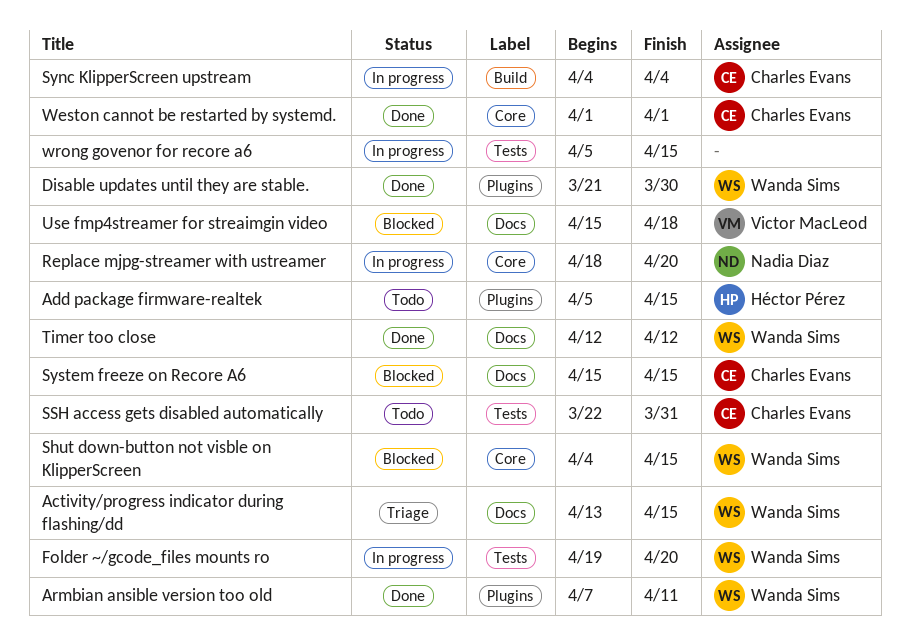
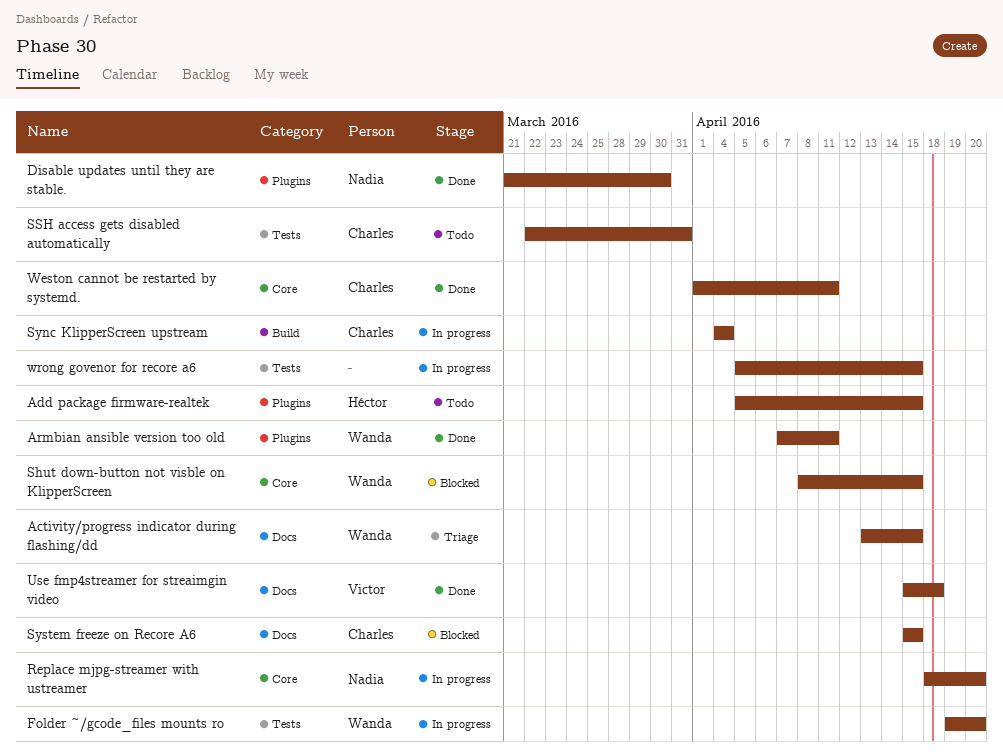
Disable updates until they are stable., owner: Wanda Sims -> Nadia Diaz
Shut down-button not visble on KlipperScreen, start: Apr 4 -> Apr 8
Timer too close: present -> none
Use fmp4streamer for streaimgin video, status: Blocked -> Done
Weston cannot be restarted by systemd., due: Apr 1 -> Apr 11

